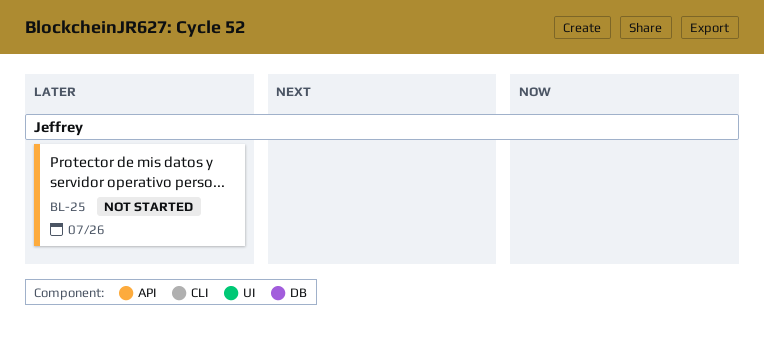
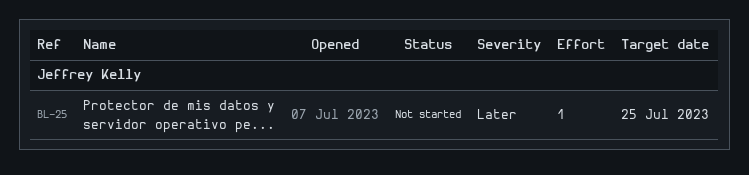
BL-25, due: Jul 26 -> Jul 25

